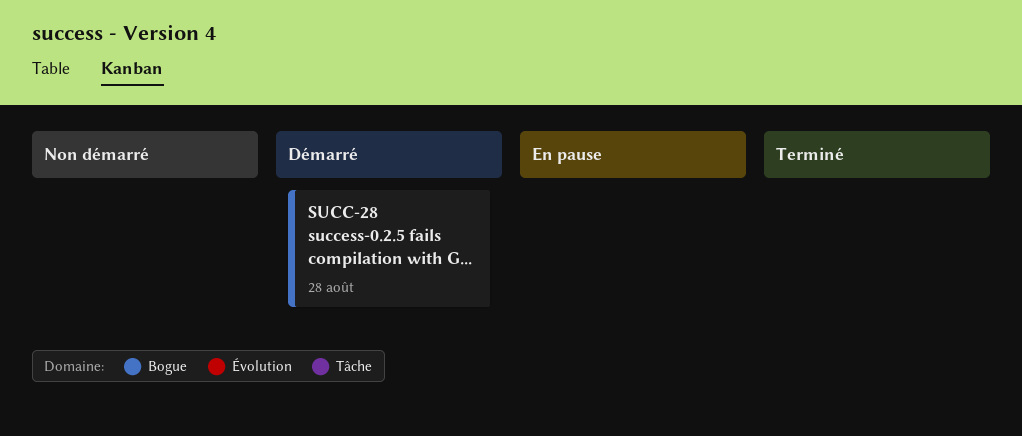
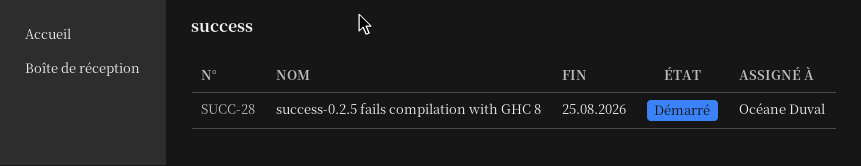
SUCC-28, due: Aug 28 -> Aug 25

